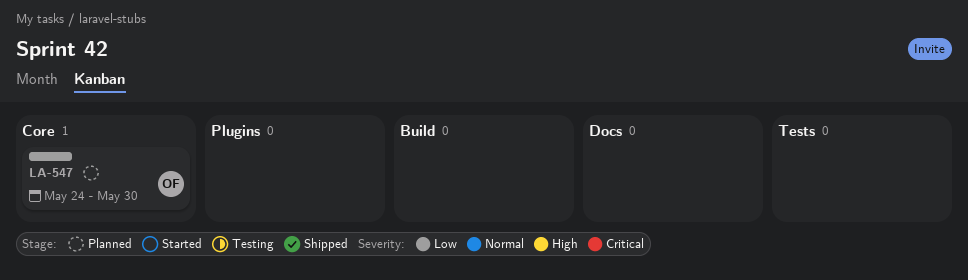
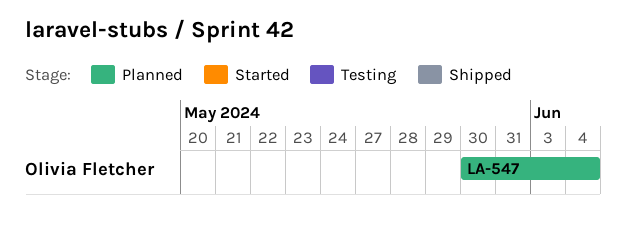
LA-547, start: May 24 -> May 30
LA-547, due: May 30 -> Jun 4

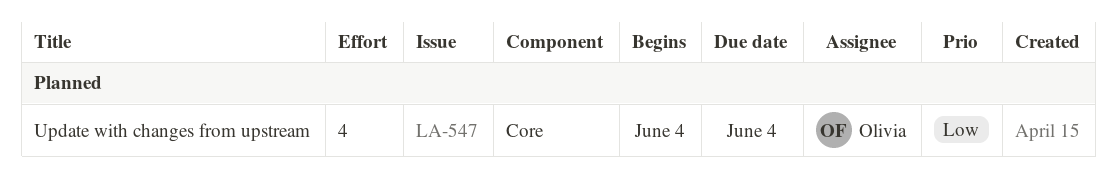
LA-547, start: May 30 -> Jun 4

